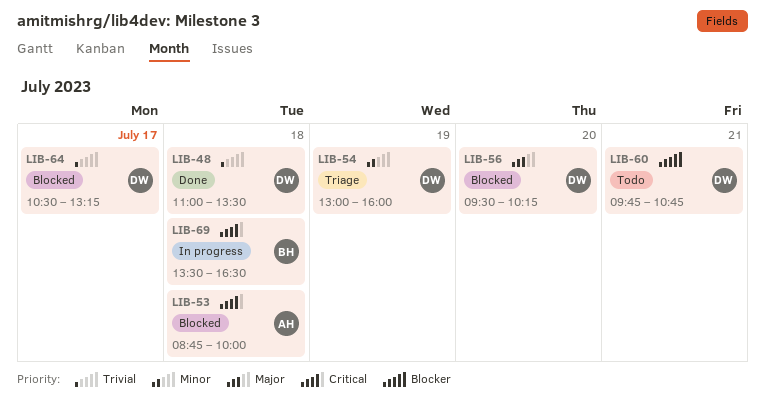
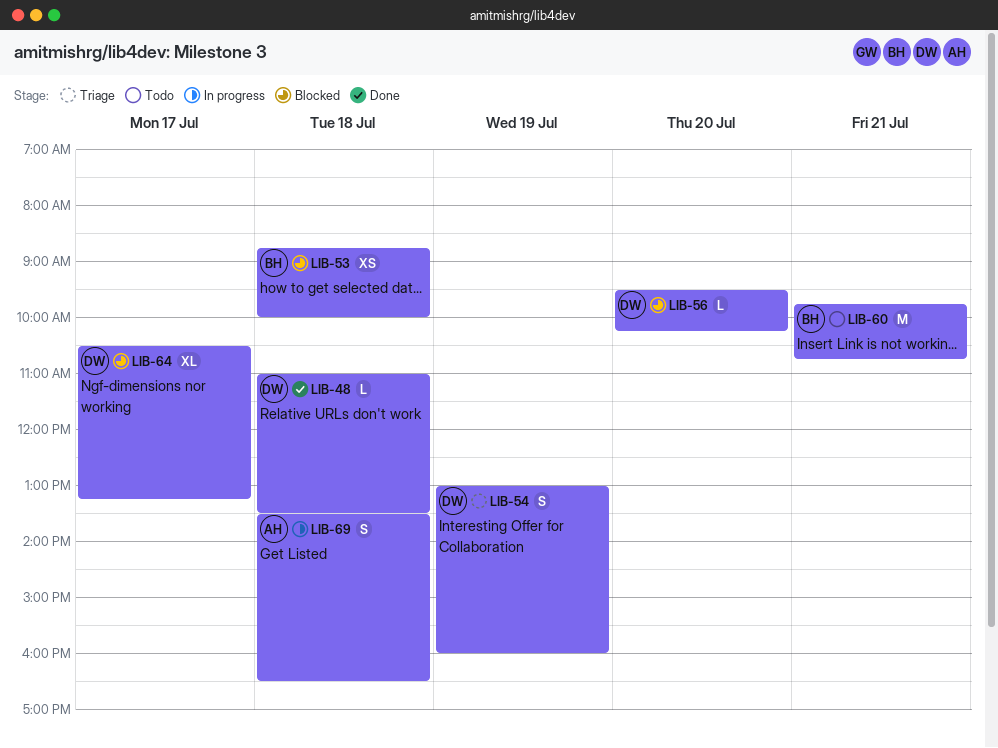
LIB-53, owner: AH -> BH
LIB-60, owner: DW -> BH
LIB-69, owner: BH -> AH

